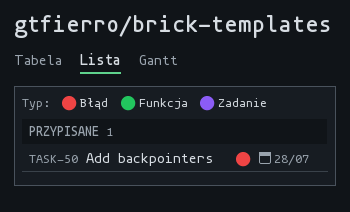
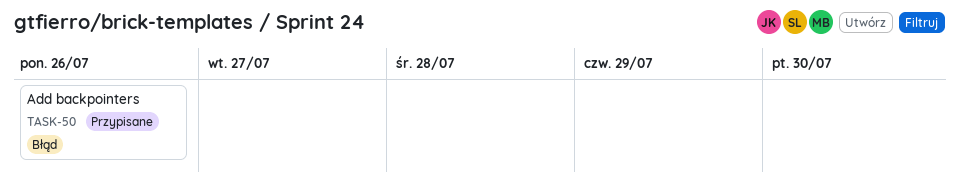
TASK-50, due: Jul 28 -> Jul 26

